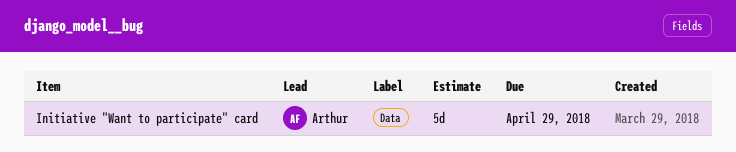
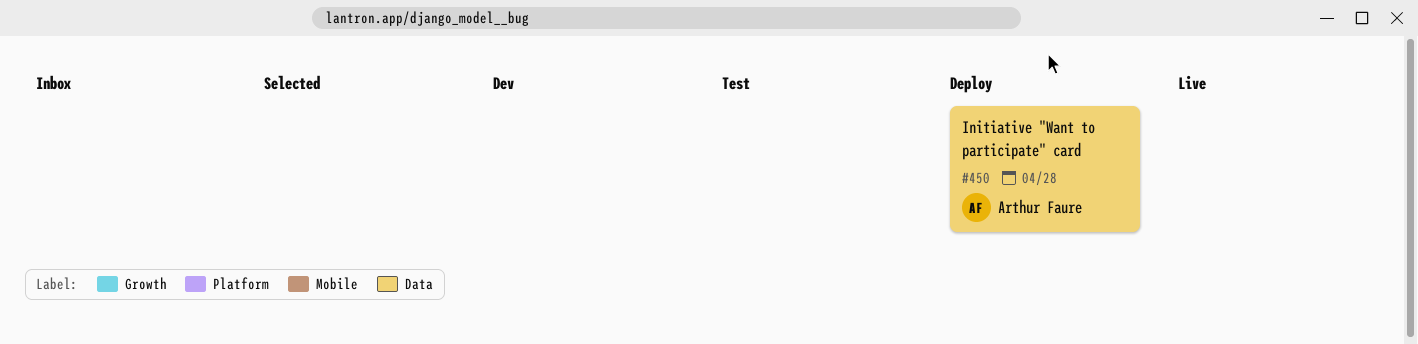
Initiative "Want to participate" card, due: Apr 29 -> Apr 28

